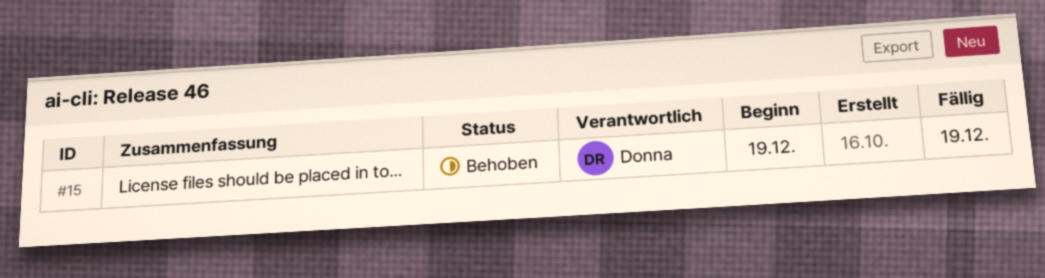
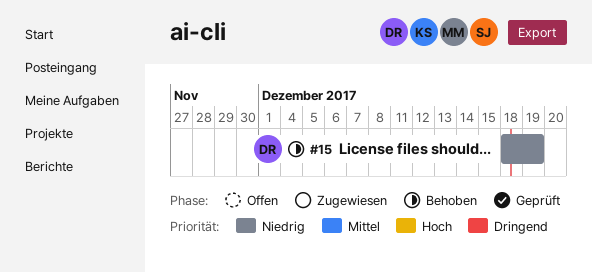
#15, start: Dec 19 -> Dec 18

